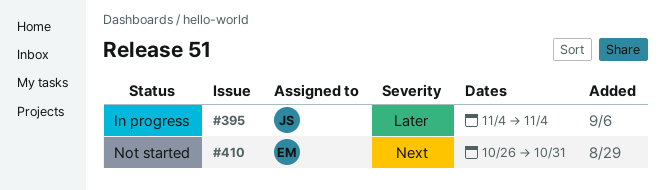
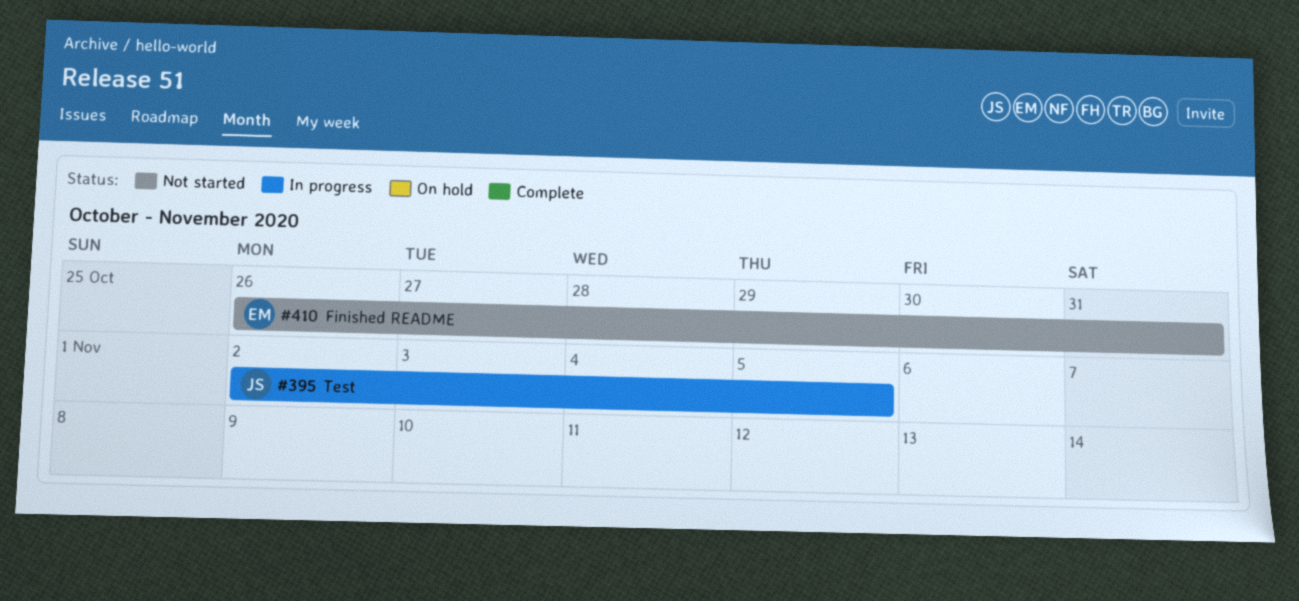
#395, start: Nov 4 -> Nov 2
#395, due: Nov 4 -> Nov 5

